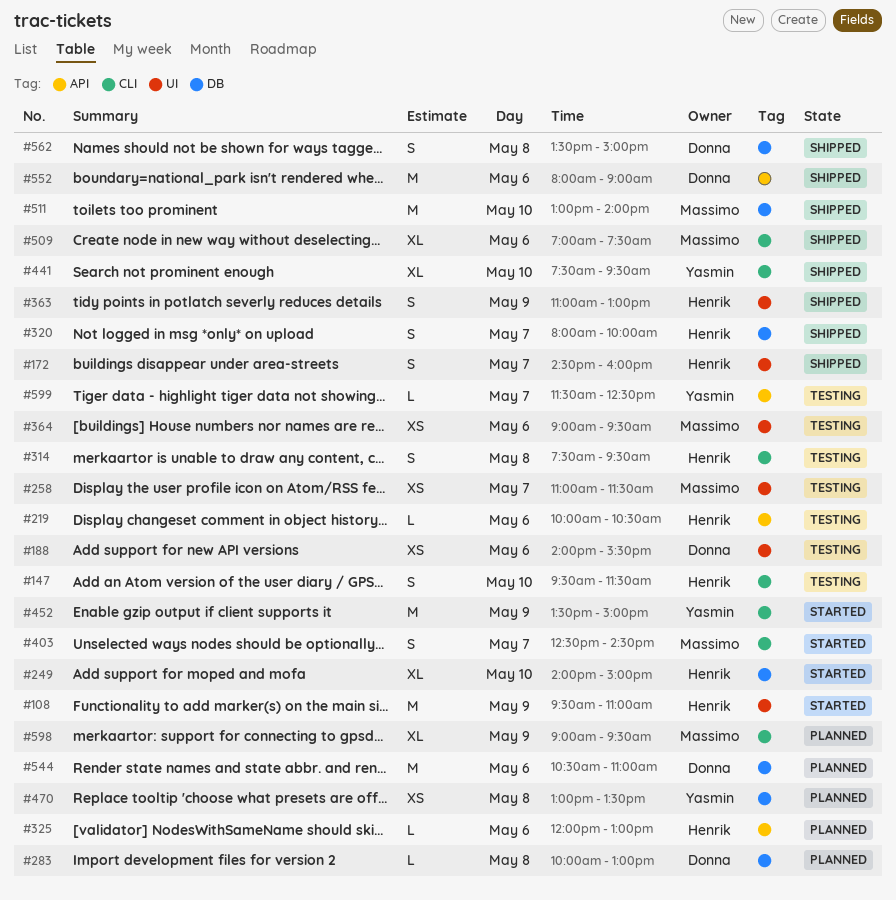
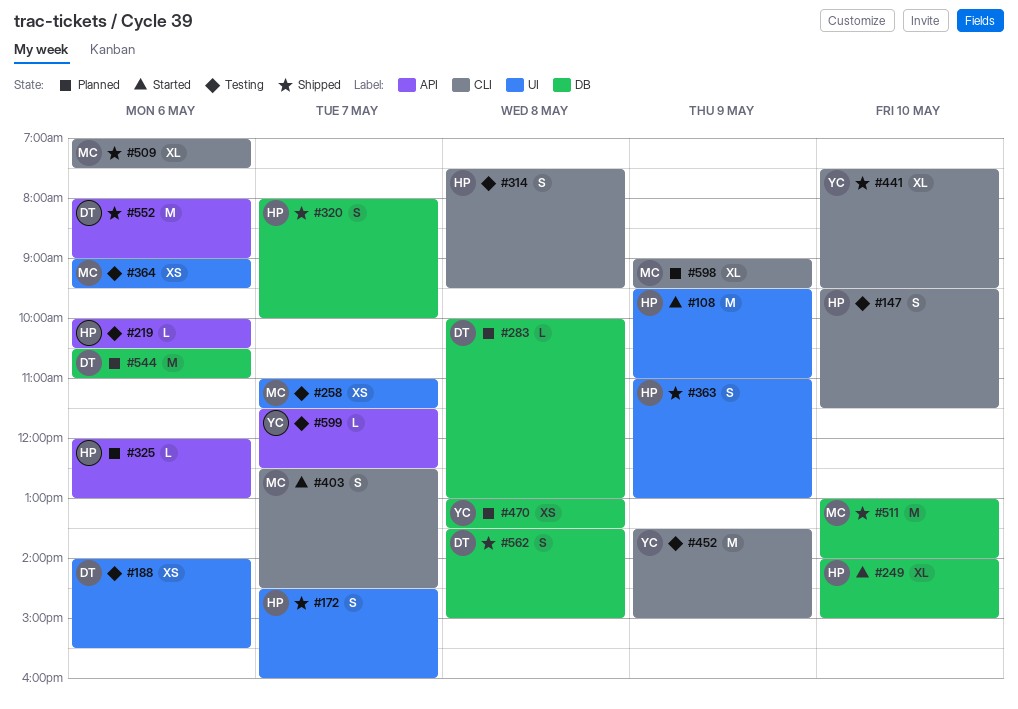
#452, status: Started -> Testing

